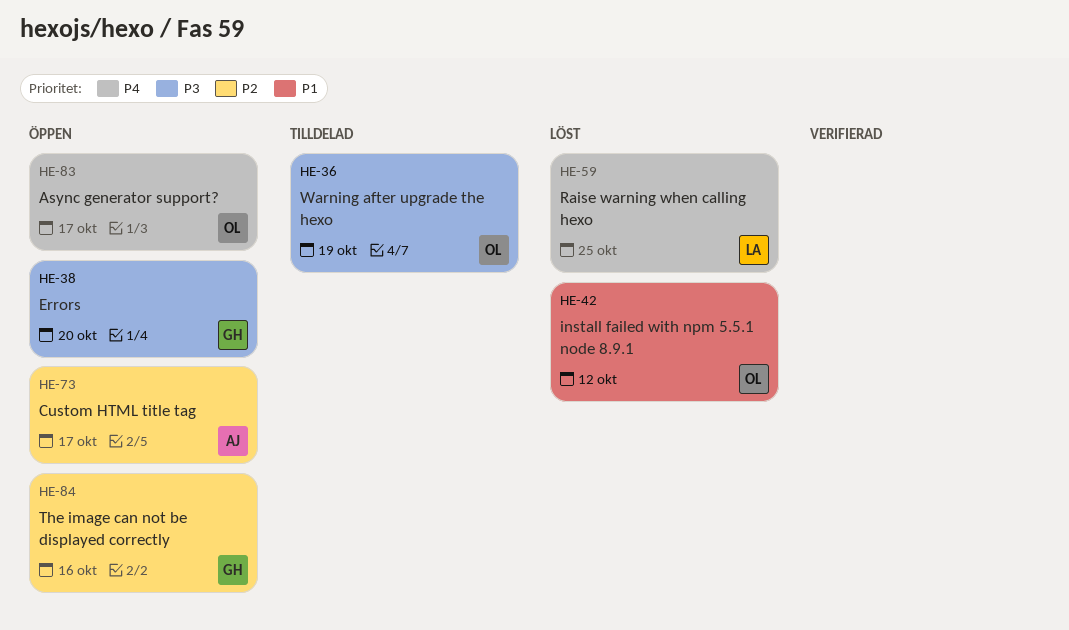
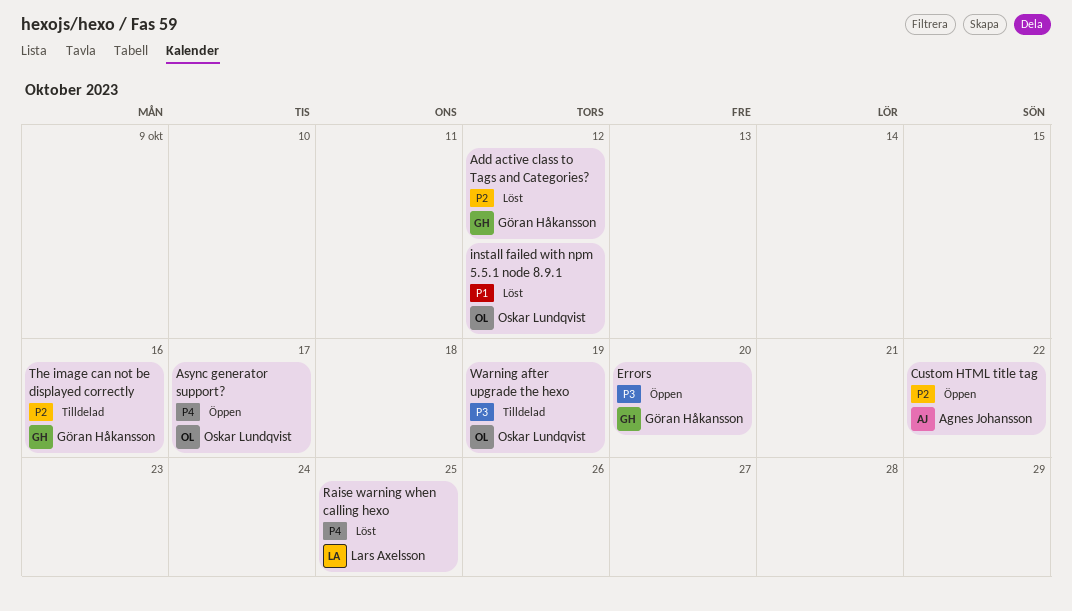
Add active class to Tags and Categories?: none -> present
Custom HTML title tag, due: Oct 17 -> Oct 22
The image can not be displayed correctly, status: Öppen -> Tilldelad

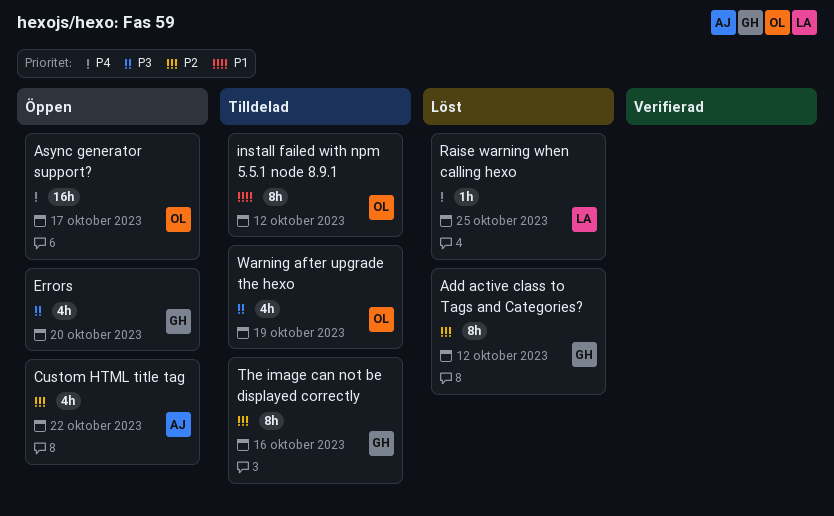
install failed with npm 5.5.1 node 8.9.1, status: Löst -> Tilldelad

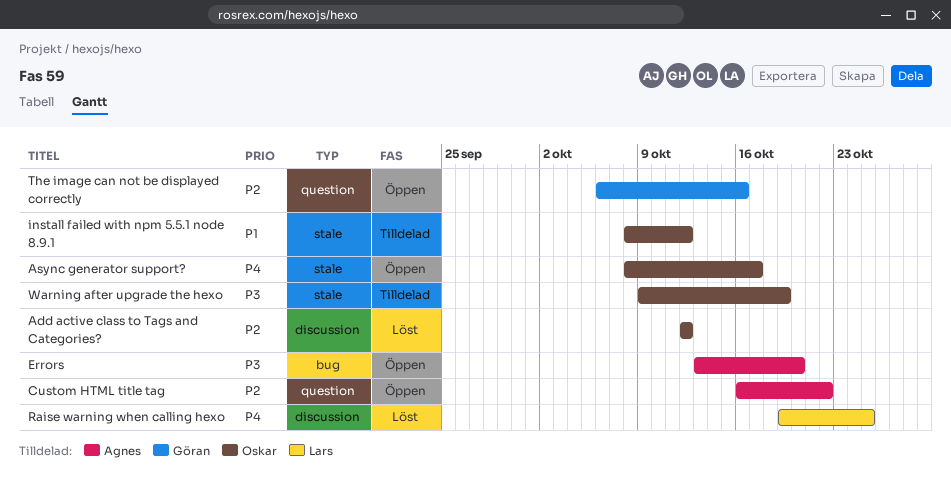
Add active class to Tags and Categories?, owner: Göran -> Oskar
Errors, owner: Göran -> Agnes
The image can not be displayed correctly, status: Tilldelad -> Öppen

